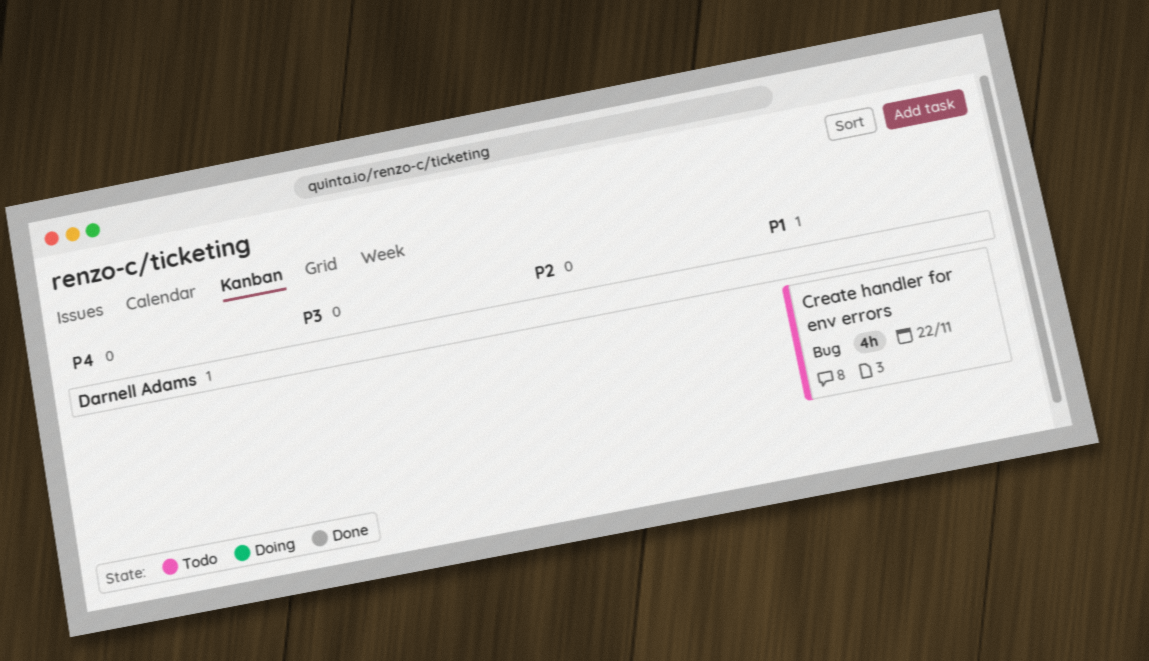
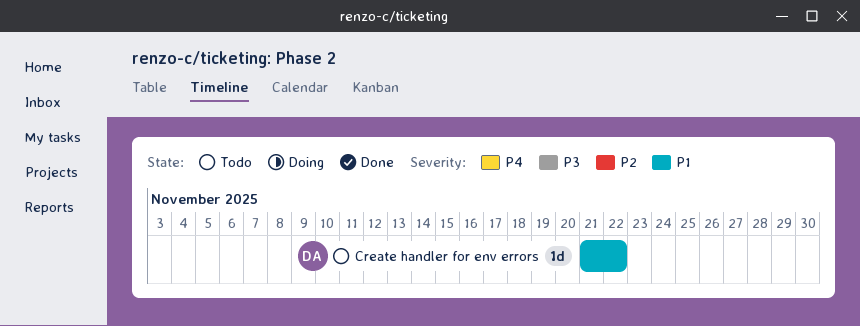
Create handler for env errors, estimate: 4h -> 1d

